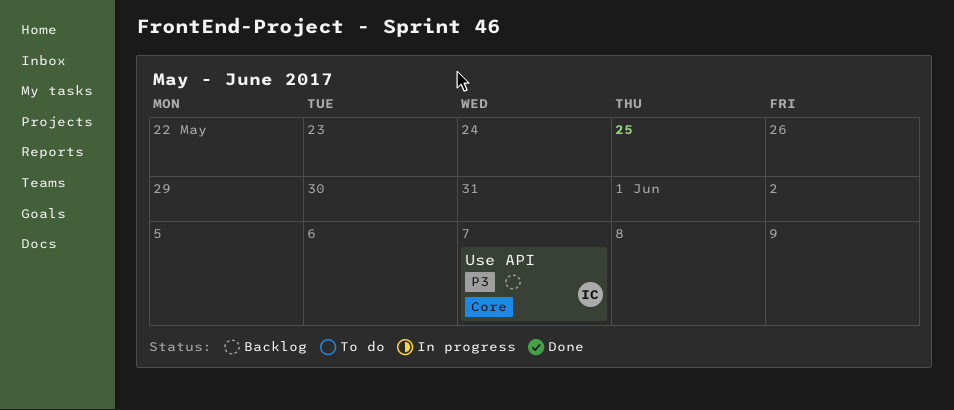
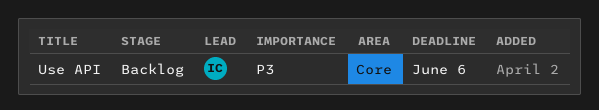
Use API, due: Jun 7 -> Jun 6

